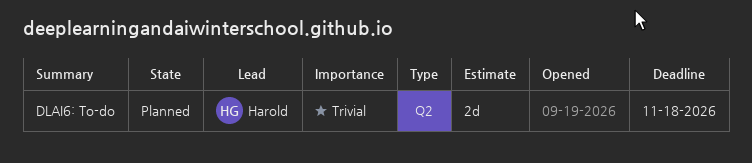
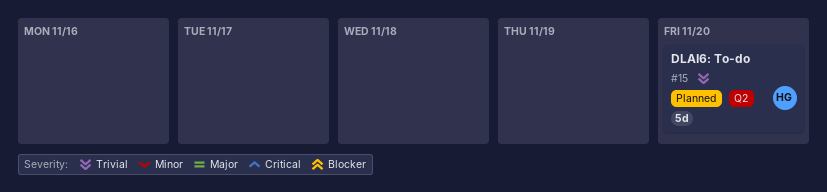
DLAI6: To-do, estimate: 2d -> 5d
DLAI6: To-do, due: Nov 18 -> Nov 20

